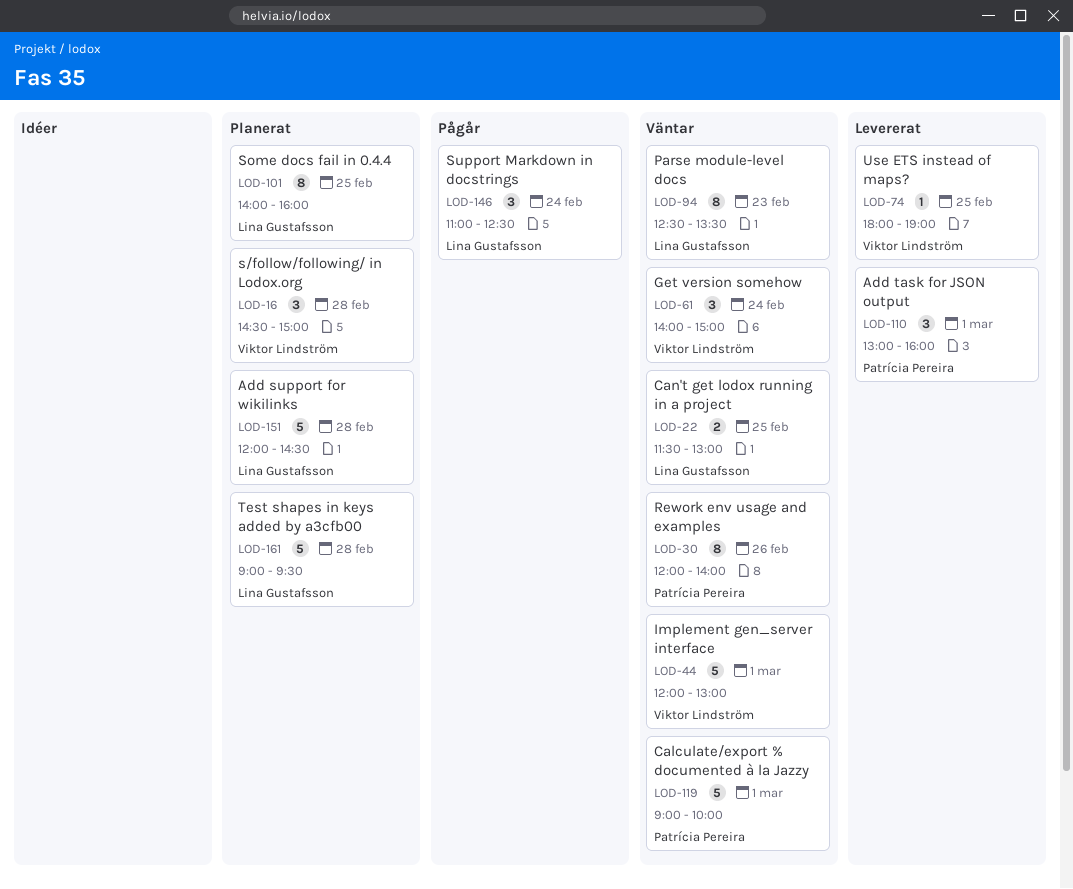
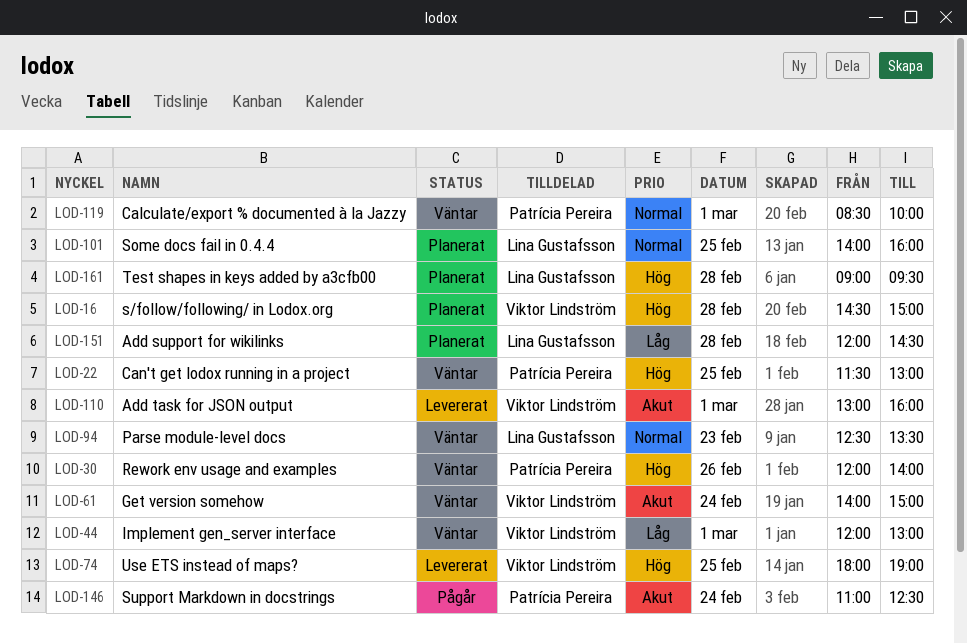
LOD-22, owner: Lina Gustafsson -> Patrícia Pereira
LOD-110, owner: Patrícia Pereira -> Viktor Lindström
LOD-119, begins: 09:00 -> 08:30
LOD-146, owner: Lina Gustafsson -> Patrícia Pereira

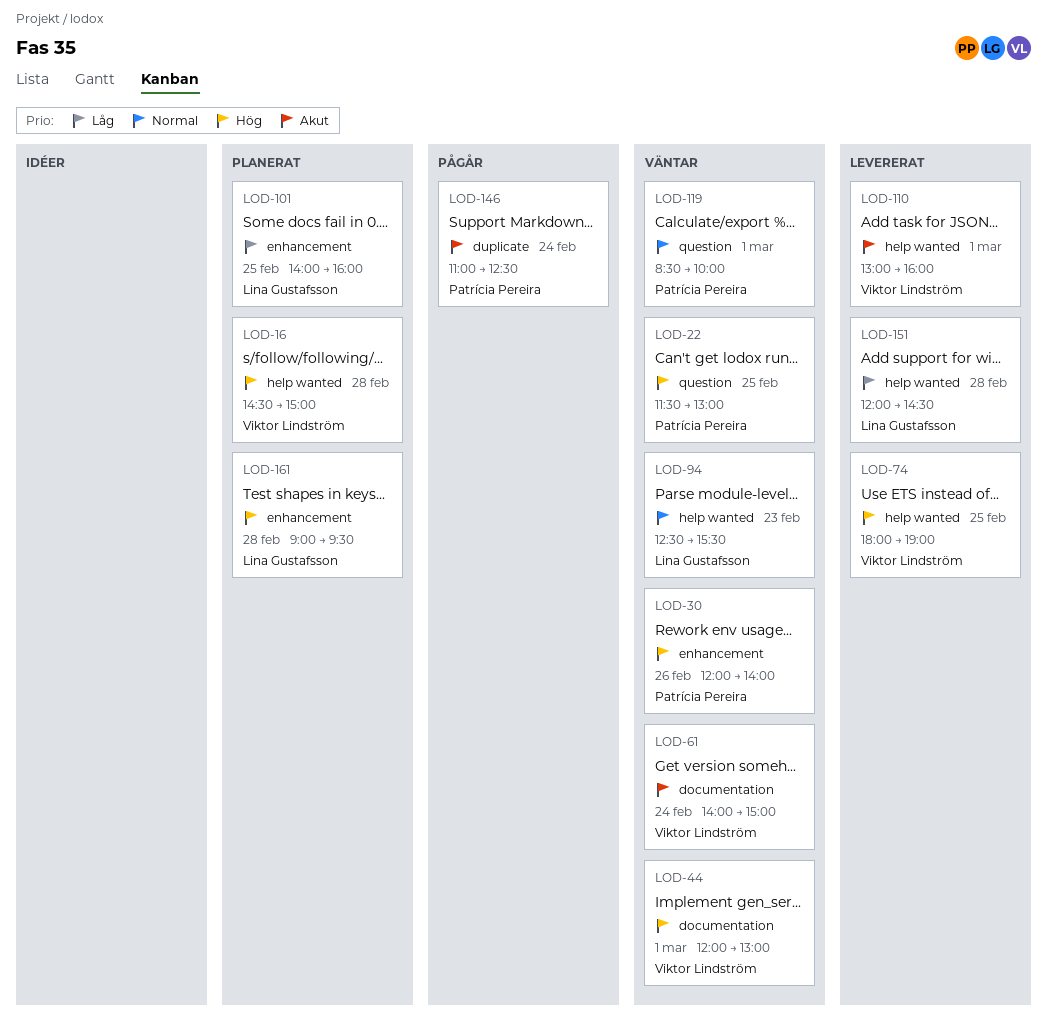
LOD-44, priority: Låg -> Hög
LOD-94, ends: 13:30 -> 15:30
LOD-101, priority: Normal -> Låg
LOD-151, status: Planerat -> Levererat

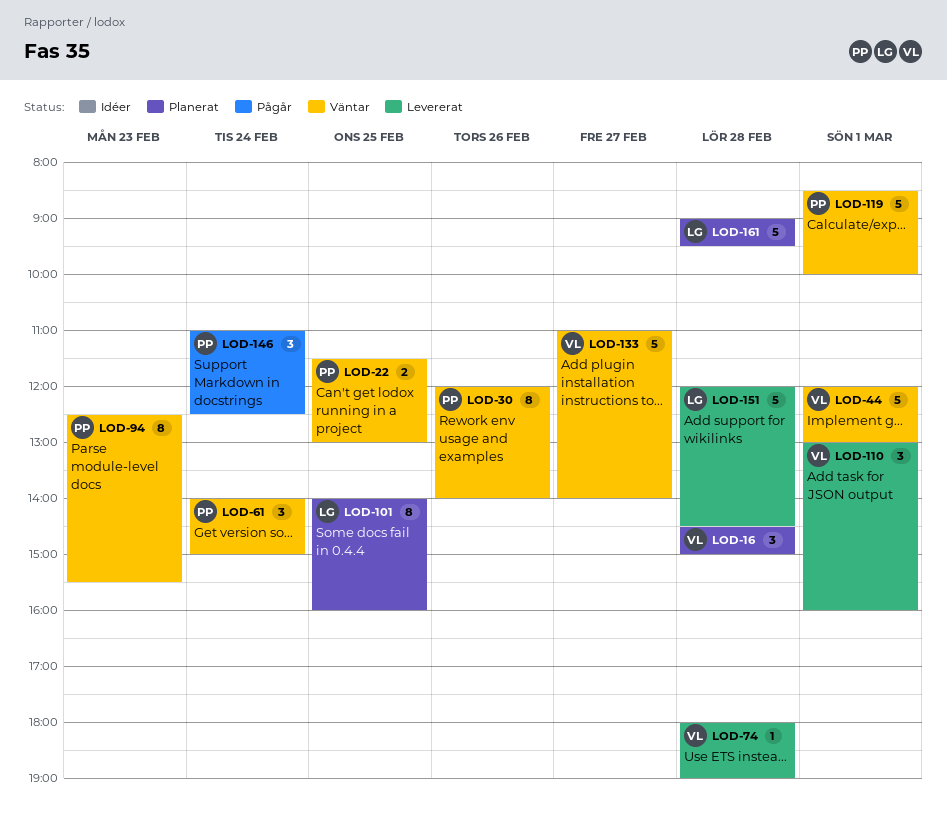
LOD-61, owner: Viktor Lindström -> Patrícia Pereira
LOD-74, day: Feb 25 -> Feb 28
LOD-94, owner: Lina Gustafsson -> Patrícia Pereira
LOD-133: none -> present

